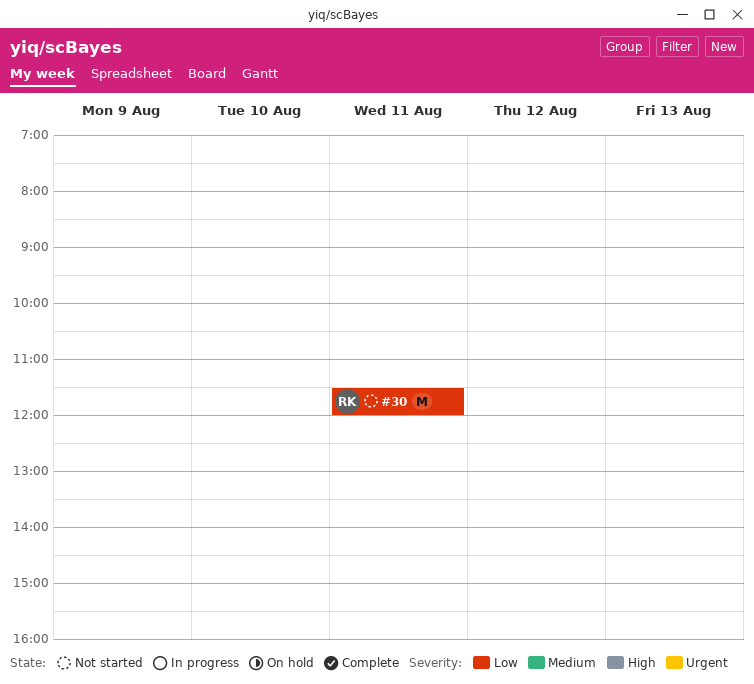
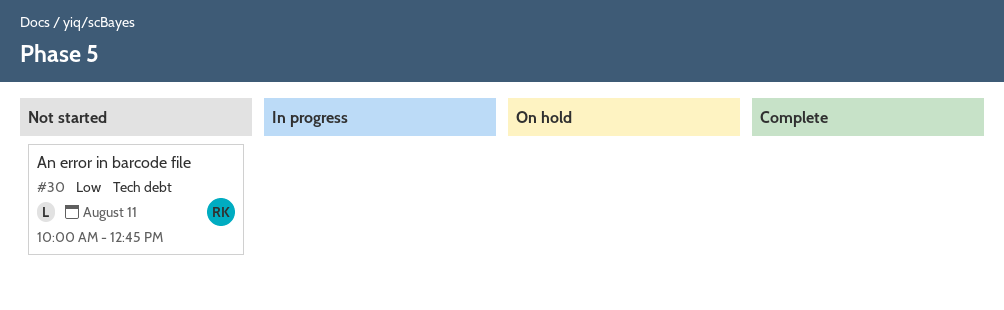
#30, estimate: M -> L
#30, begins: 11:30 -> 10:00
#30, ends: 12:00 -> 12:45

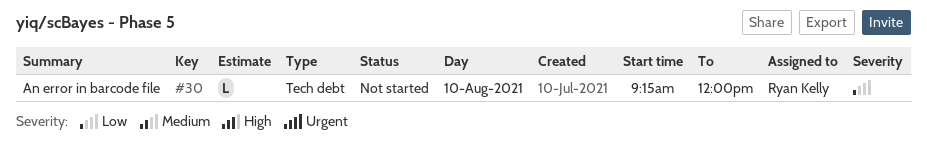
#30, day: Aug 11 -> Aug 10
#30, begins: 10:00 -> 09:15
#30, ends: 12:45 -> 12:00

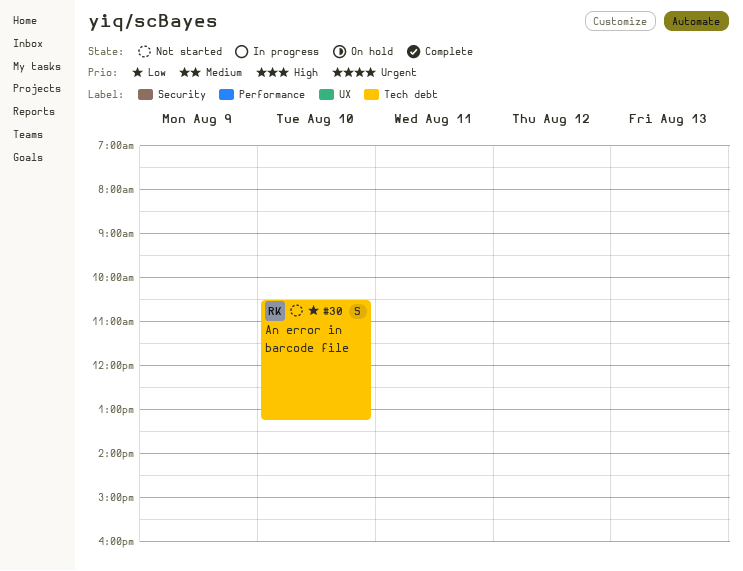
#30, estimate: L -> S
#30, begins: 09:15 -> 10:30
#30, ends: 12:00 -> 13:15

